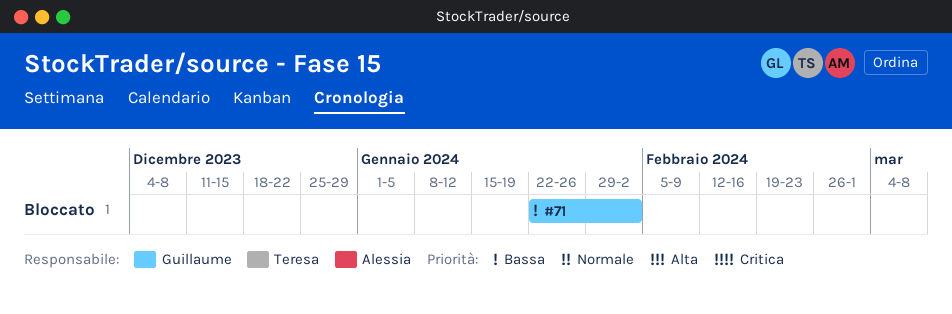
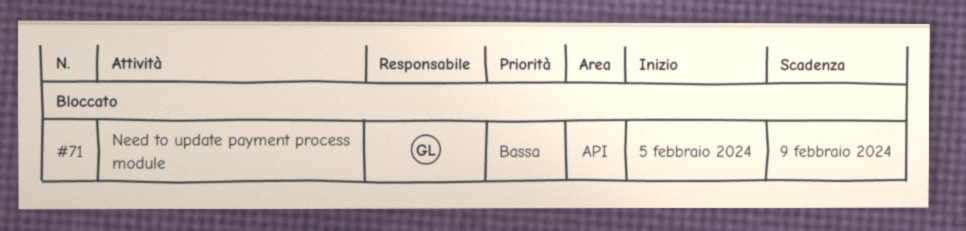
#71, start: Jan 22 -> Feb 5
#71, due: Feb 2 -> Feb 9

